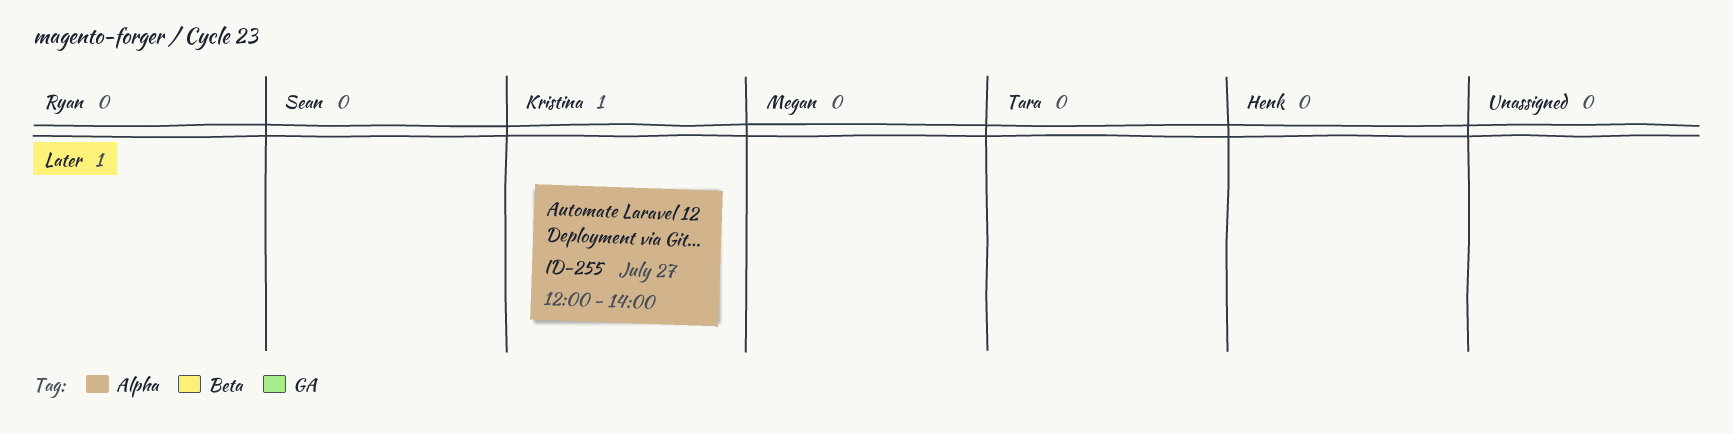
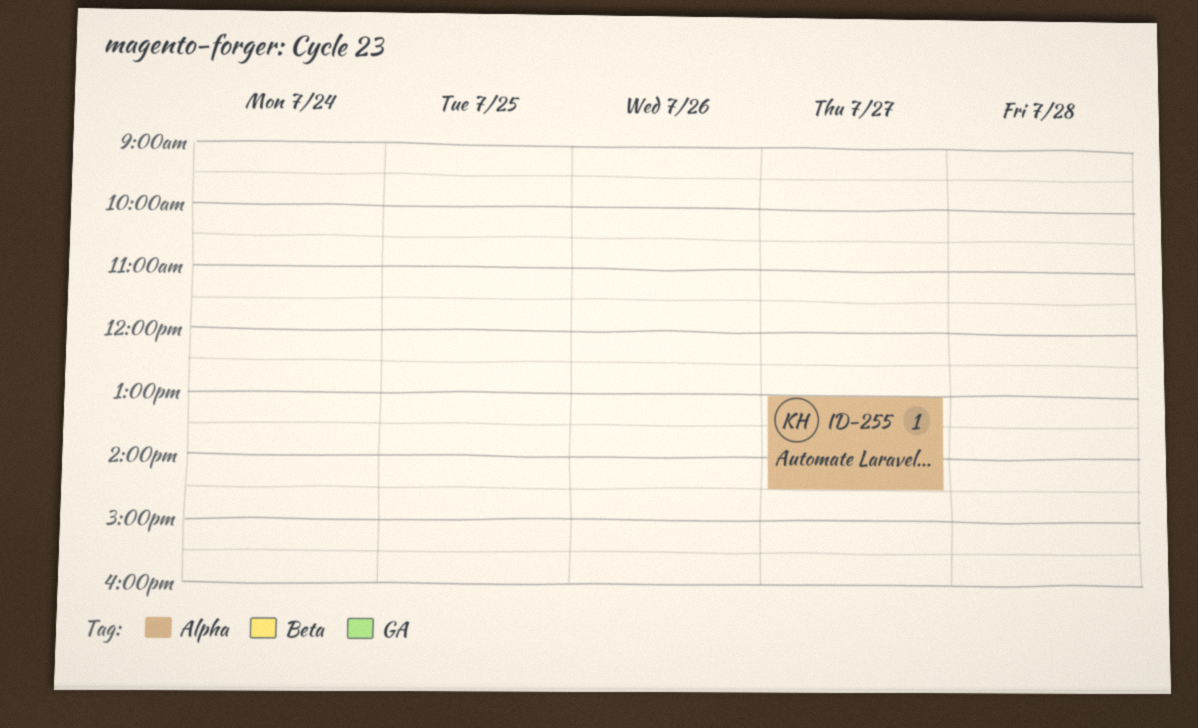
ID-255, begins: 12:00 -> 13:00
ID-255, ends: 14:00 -> 14:30

